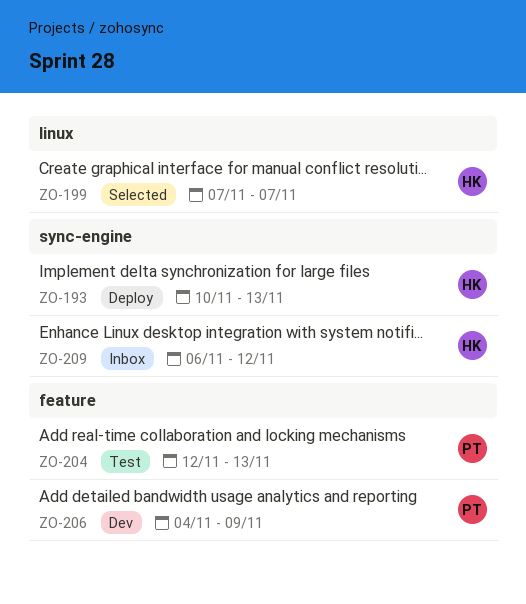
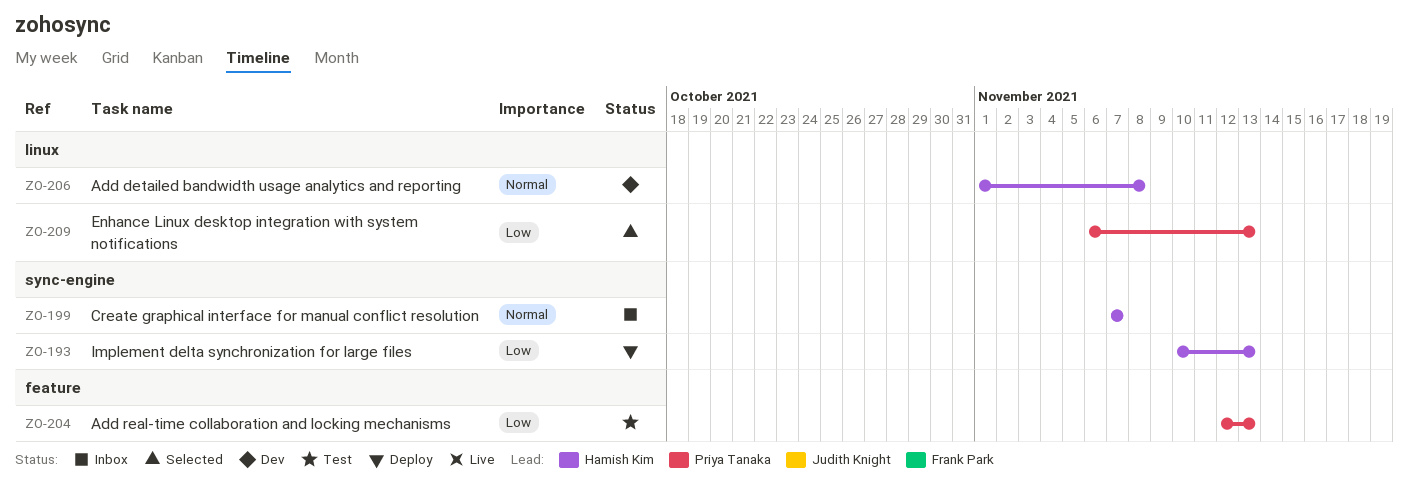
ZO-199, status: Selected -> Inbox
ZO-199, label: linux -> sync-engine
ZO-206, owner: Priya Tanaka -> Hamish Kim
ZO-206, label: feature -> linux
ZO-206, start: Nov 4 -> Nov 1
ZO-206, due: Nov 9 -> Nov 8
ZO-209, status: Inbox -> Selected
ZO-209, owner: Hamish Kim -> Priya Tanaka
ZO-209, label: sync-engine -> linux
ZO-209, due: Nov 12 -> Nov 13

